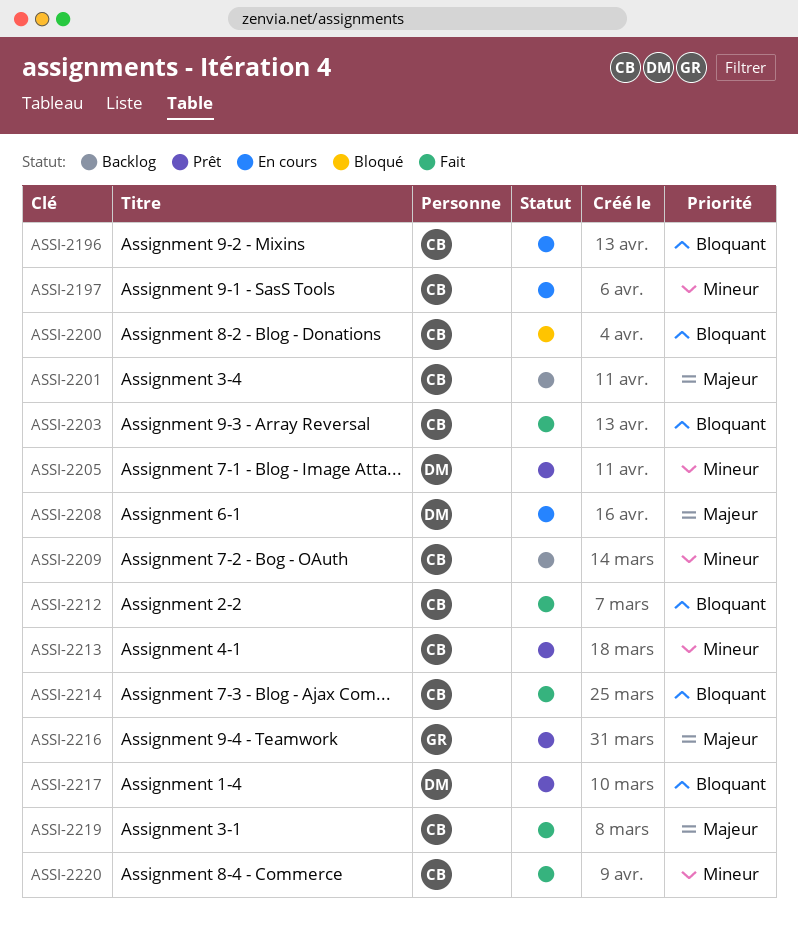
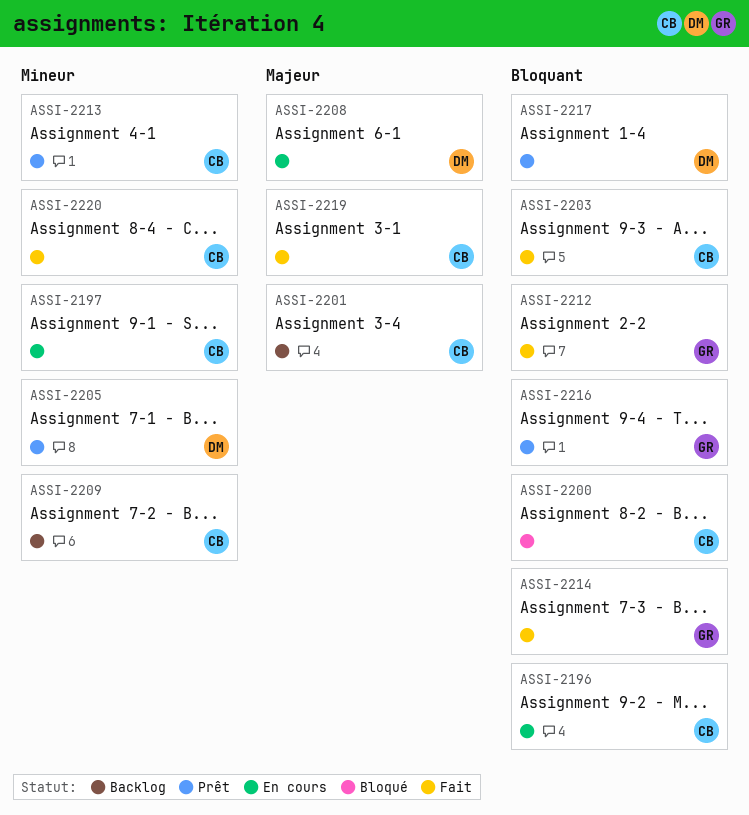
ASSI-2212, owner: CB -> GR
ASSI-2214, owner: CB -> GR
ASSI-2216, priority: Majeur -> Bloquant

